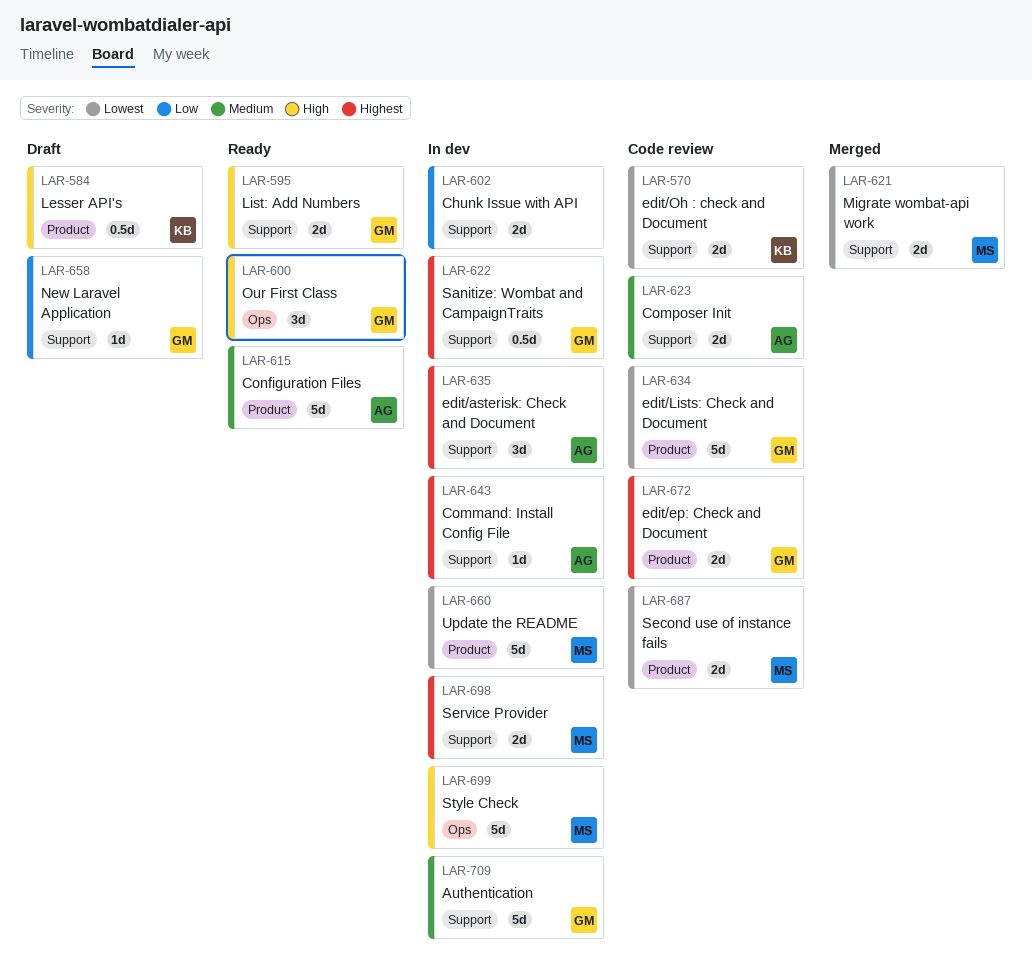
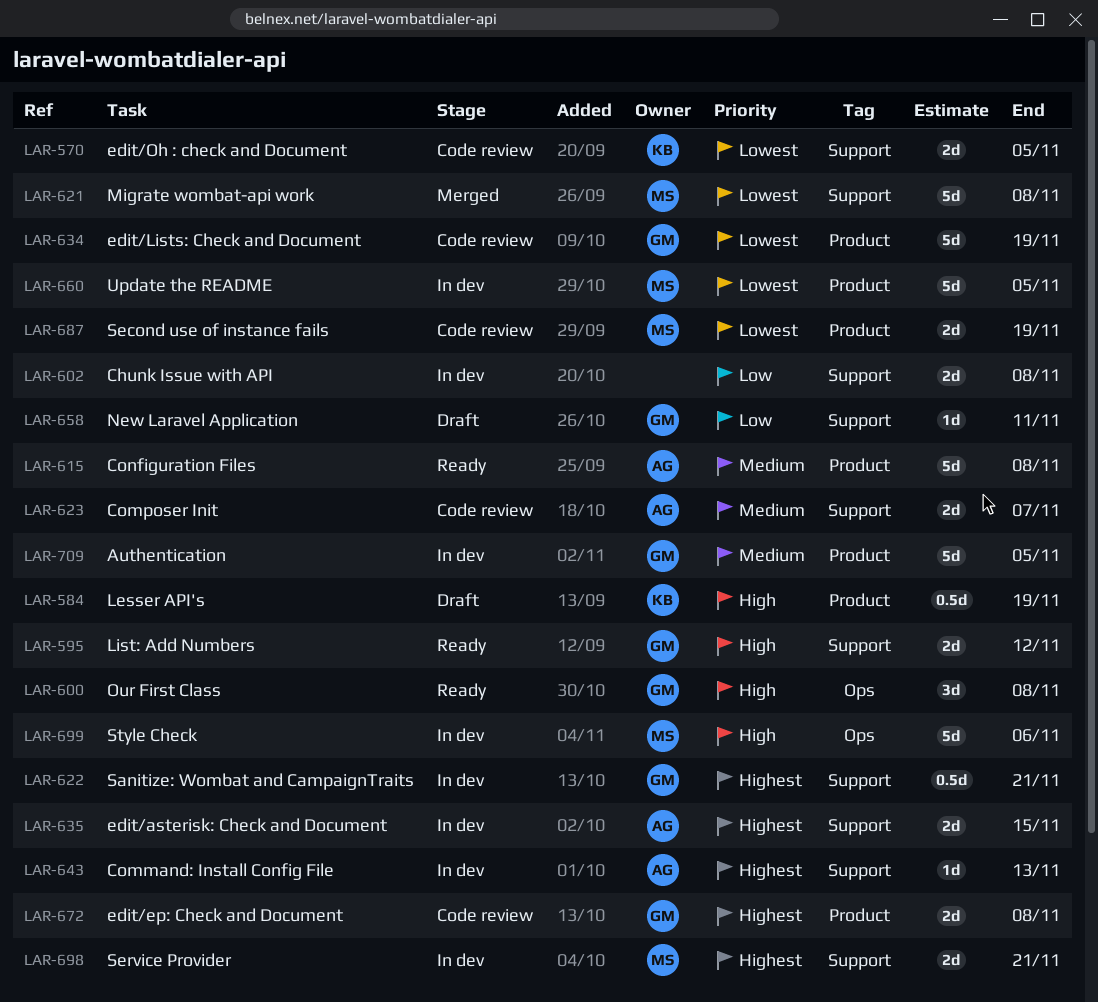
LAR-621, estimate: 2d -> 5d
LAR-635, estimate: 3d -> 2d
LAR-709, label: Support -> Product

